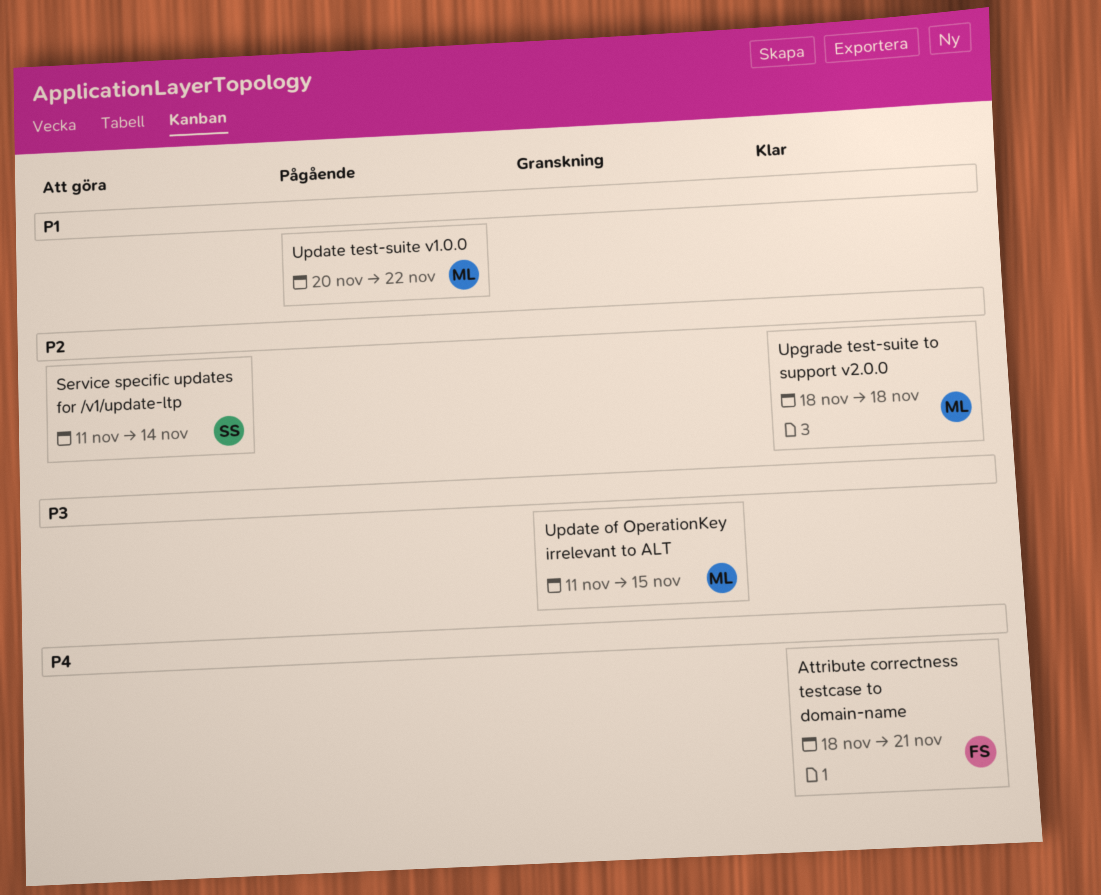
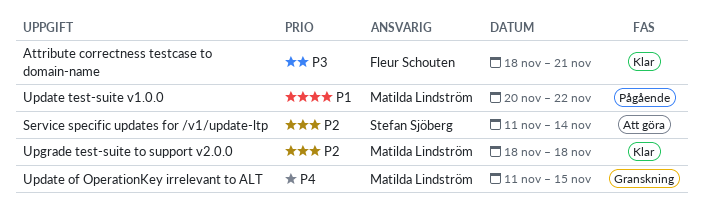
Attribute correctness testcase to domain-name, priority: P4 -> P3
Update of OperationKey irrelevant to ALT, priority: P3 -> P4

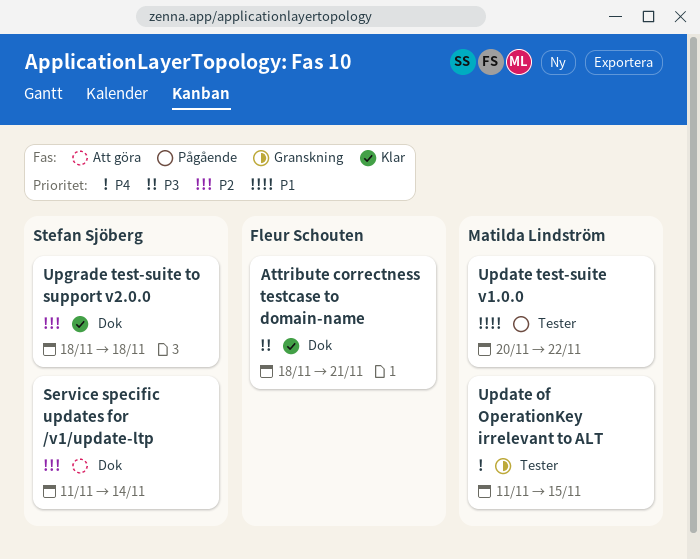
Upgrade test-suite to support v2.0.0, owner: Matilda Lindström -> Stefan Sjöberg

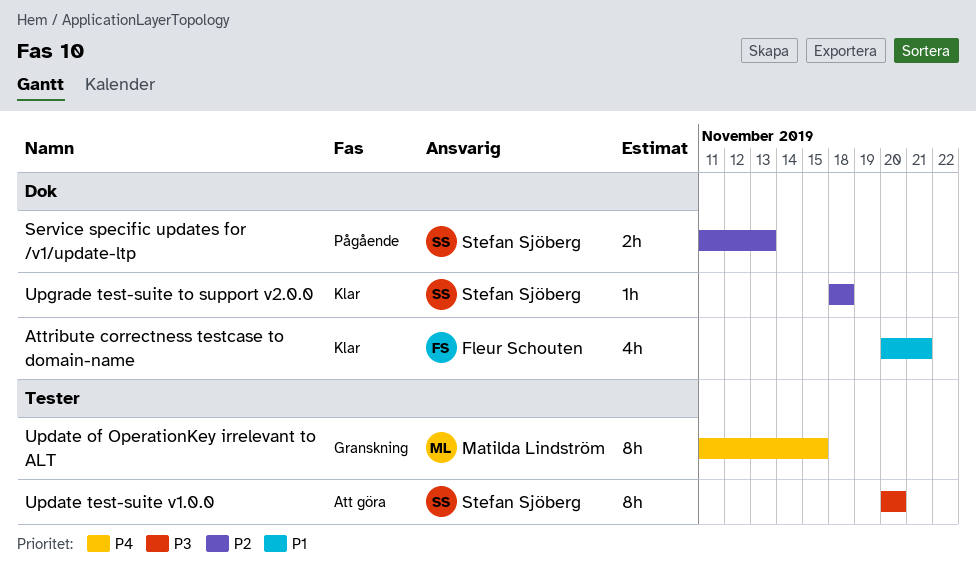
Attribute correctness testcase to domain-name, priority: P3 -> P1
Attribute correctness testcase to domain-name, start: Nov 18 -> Nov 20
Service specific updates for /v1/update-ltp, status: Att göra -> Pågående
Service specific updates for /v1/update-ltp, due: Nov 14 -> Nov 13
Update test-suite v1.0.0, status: Pågående -> Att göra
Update test-suite v1.0.0, owner: Matilda Lindström -> Stefan Sjöberg
Update test-suite v1.0.0, priority: P1 -> P3
Update test-suite v1.0.0, due: Nov 22 -> Nov 20

